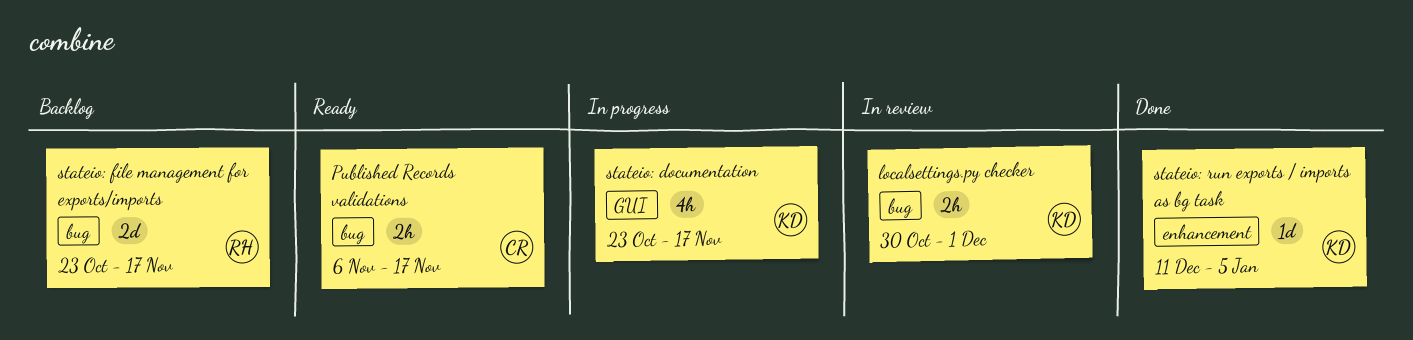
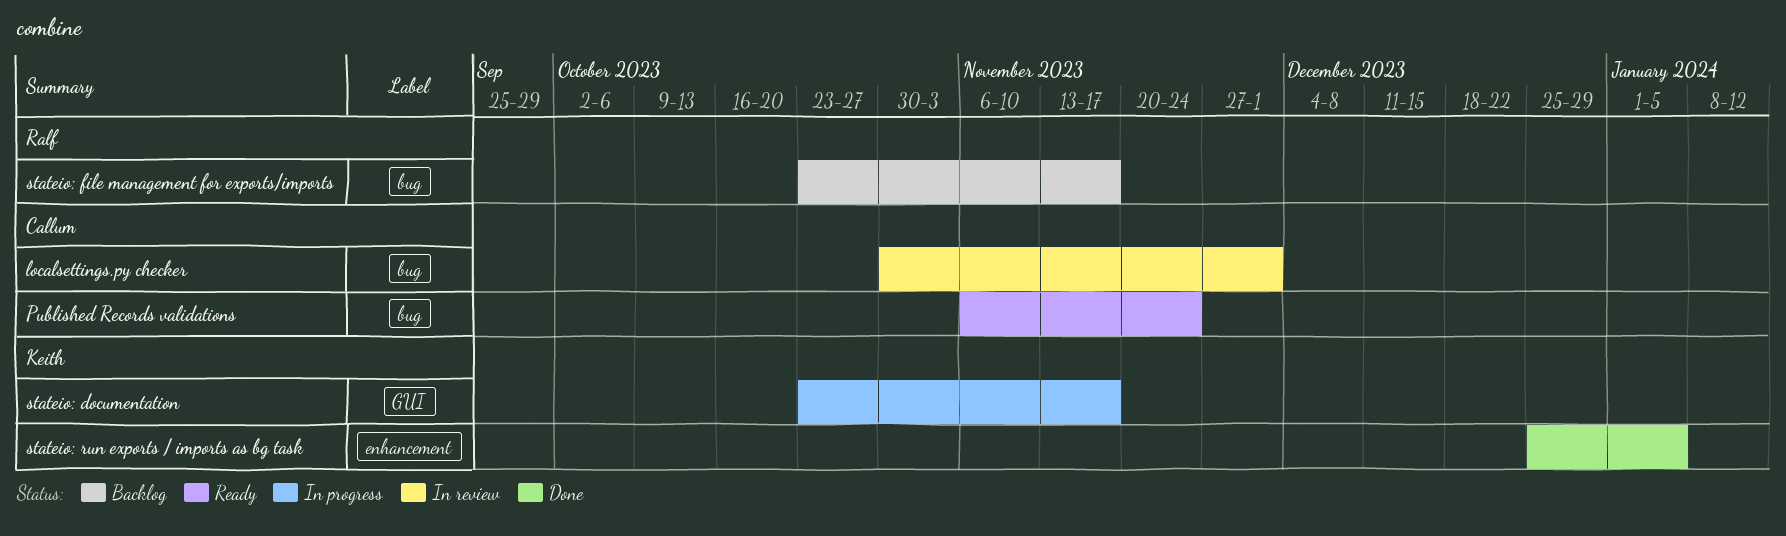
localsettings.py checker, owner: Keith -> Callum
Published Records validations, due: Nov 17 -> Nov 24
stateio: run exports / imports as bg task, start: Dec 11 -> Dec 25

